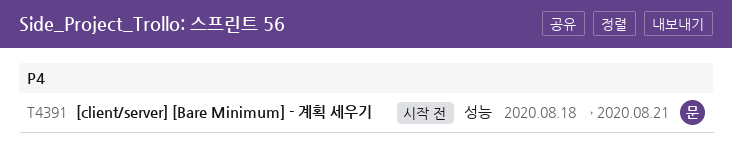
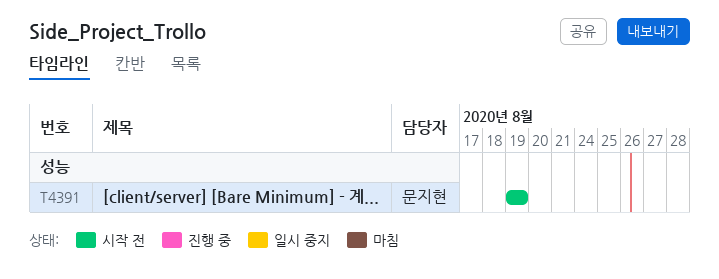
T4391, start: Aug 18 -> Aug 19
T4391, due: Aug 21 -> Aug 19

